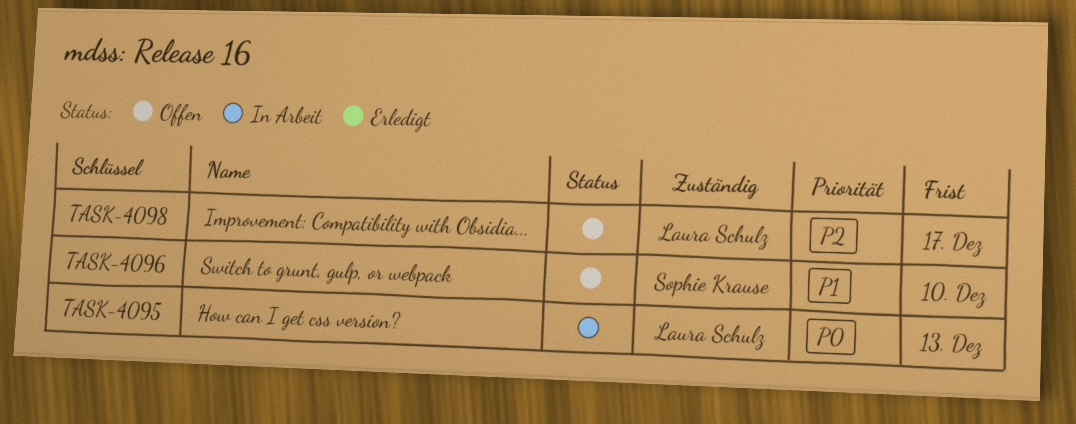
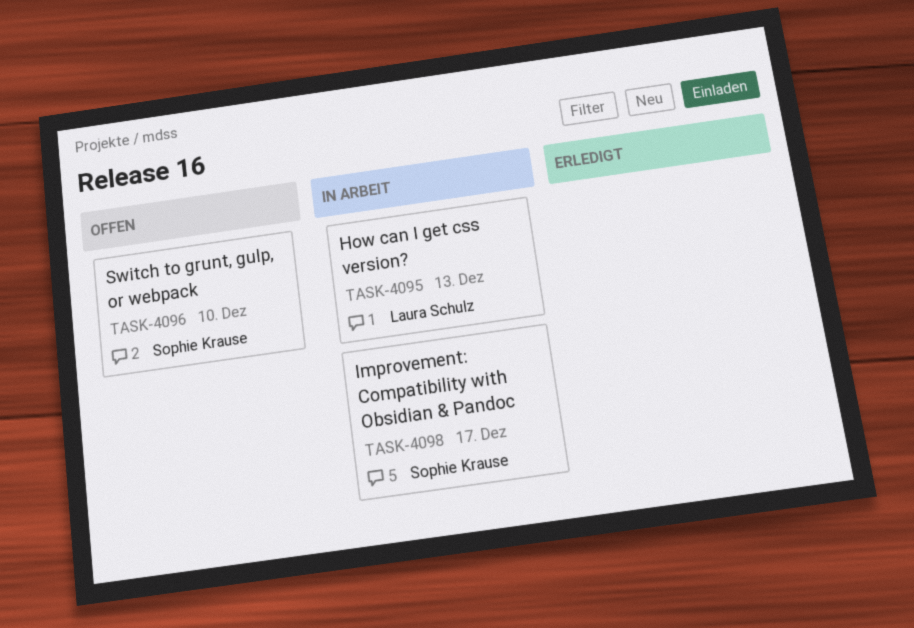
TASK-4098, status: Offen -> In Arbeit
TASK-4098, owner: Laura Schulz -> Sophie Krause

